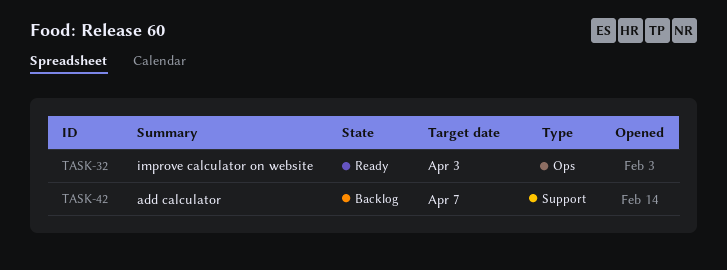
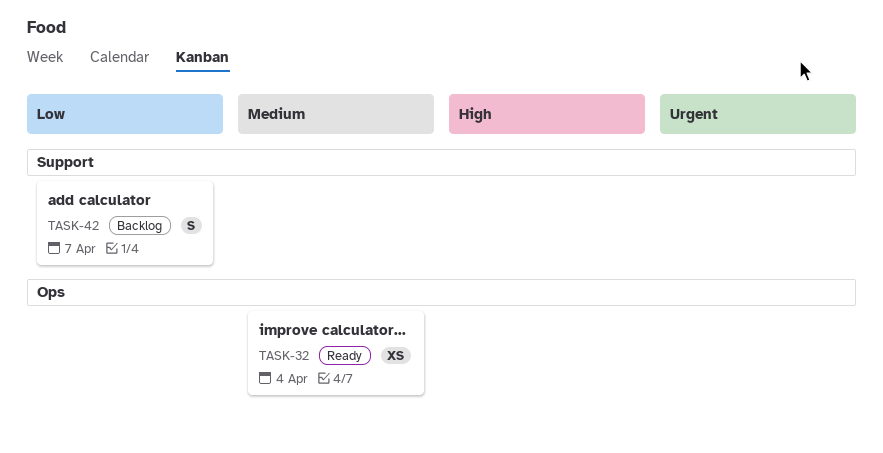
TASK-32, due: Apr 3 -> Apr 4

